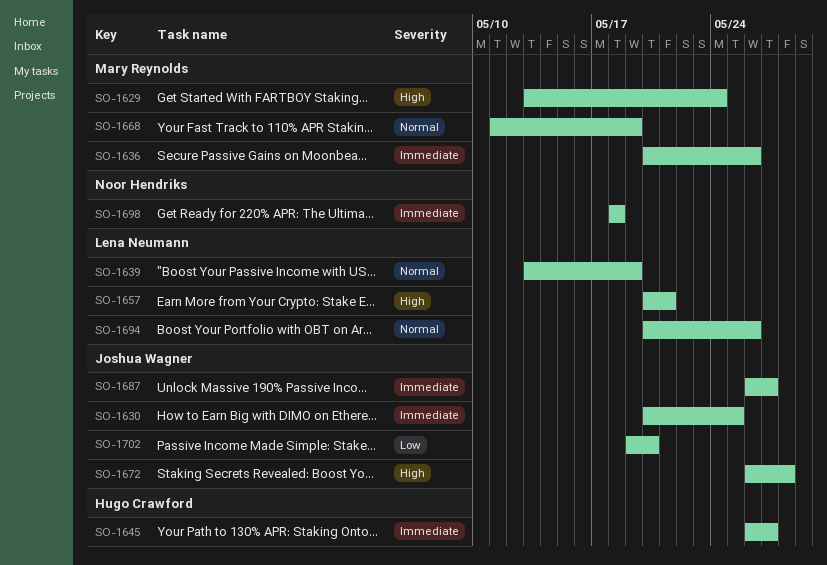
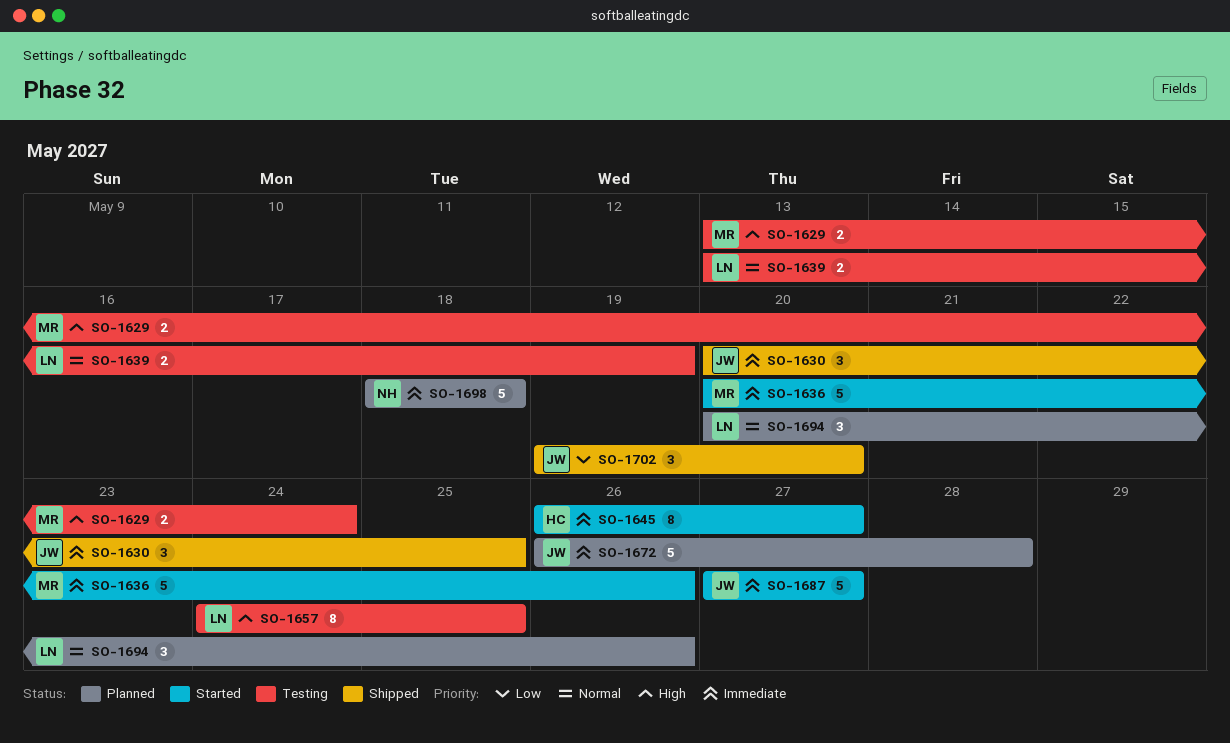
SO-1657, start: May 20 -> May 24
SO-1657, due: May 21 -> May 25
SO-1668: present -> none
SO-1672, priority: High -> Immediate
SO-1687, start: May 26 -> May 27

